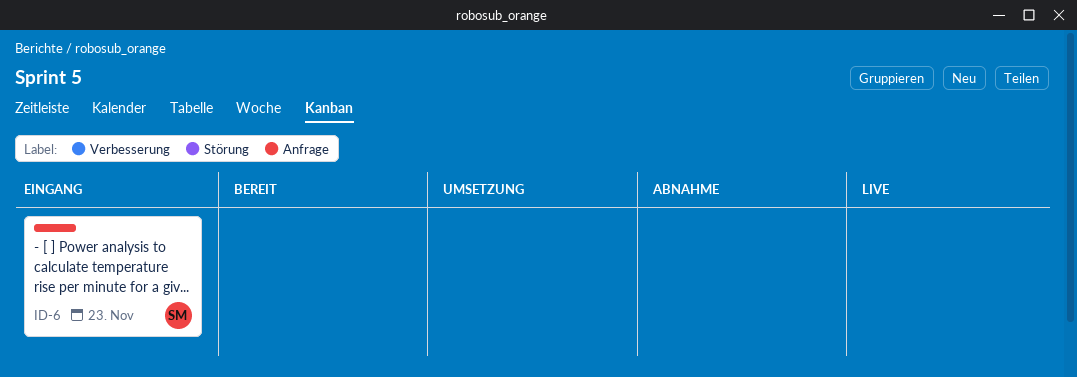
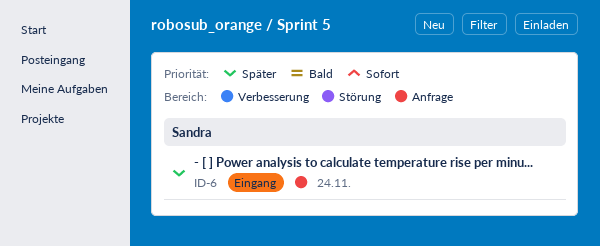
ID-6, due: Nov 23 -> Nov 24

